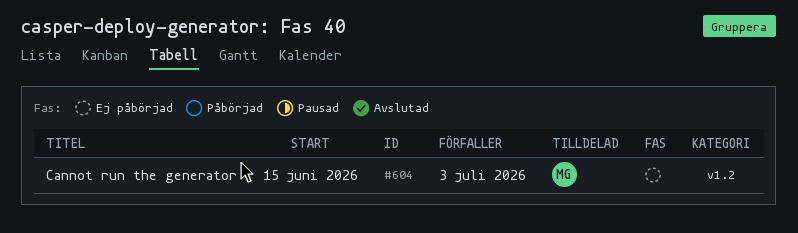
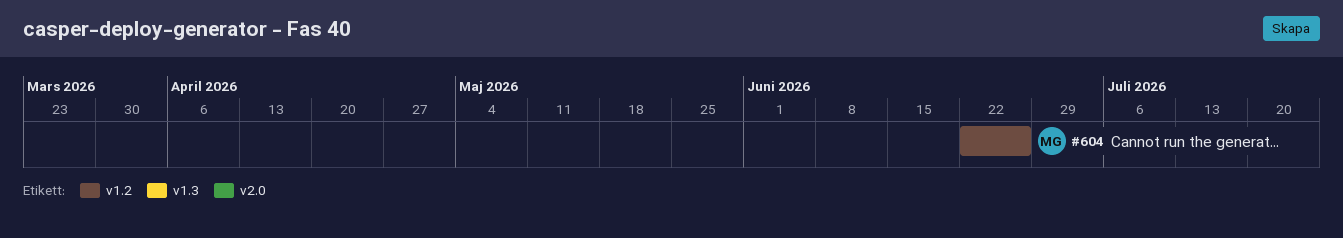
#604, start: Jun 15 -> Jun 22
#604, due: Jul 3 -> Jun 26

